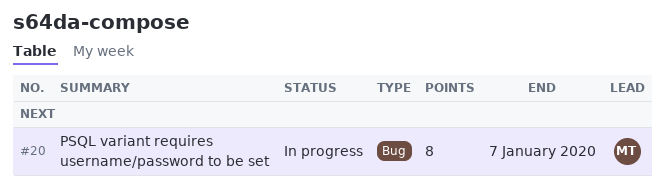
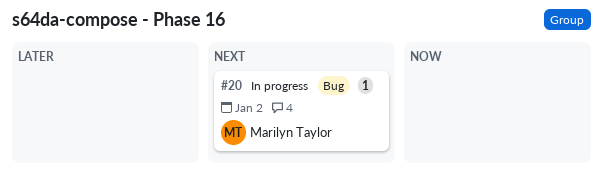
#20, estimate: 8 -> 1
#20, due: Jan 7 -> Jan 2

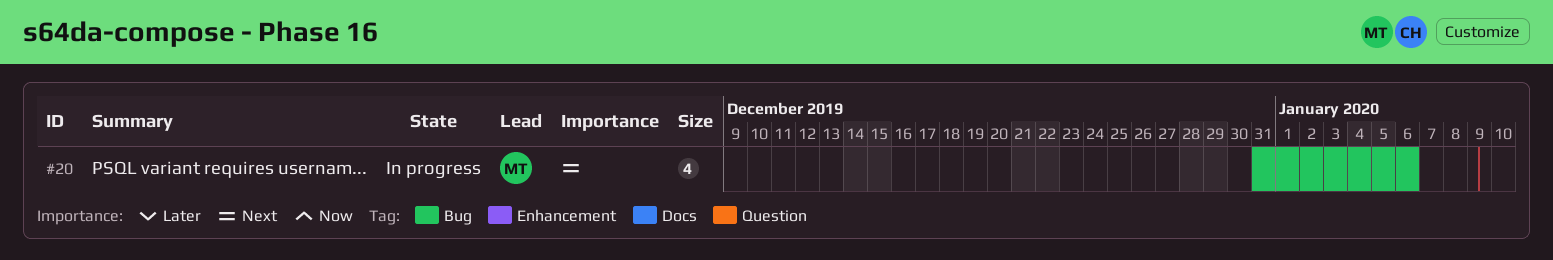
#20, estimate: 1 -> 4
#20, due: Jan 2 -> Jan 6

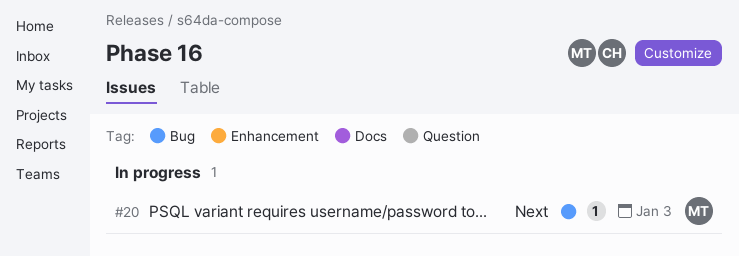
#20, estimate: 4 -> 1
#20, due: Jan 6 -> Jan 3

